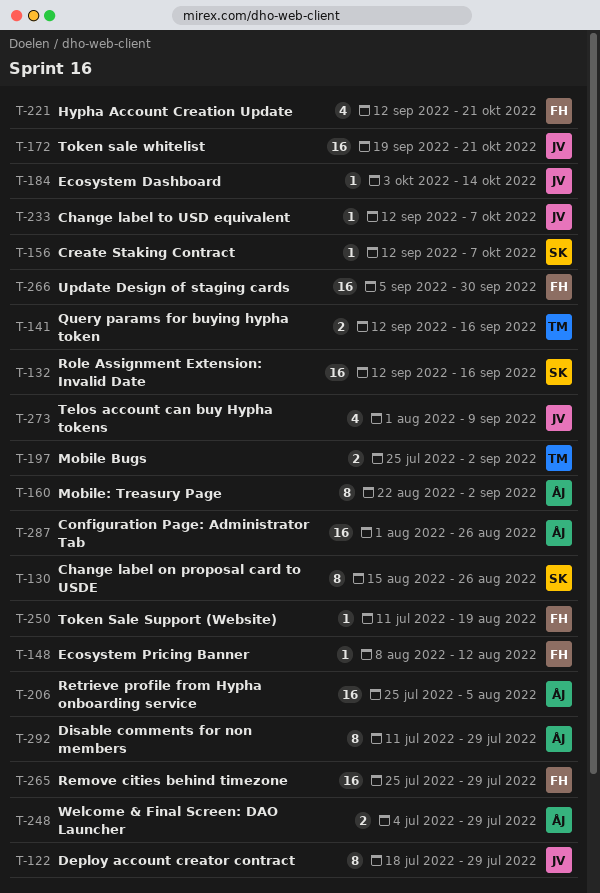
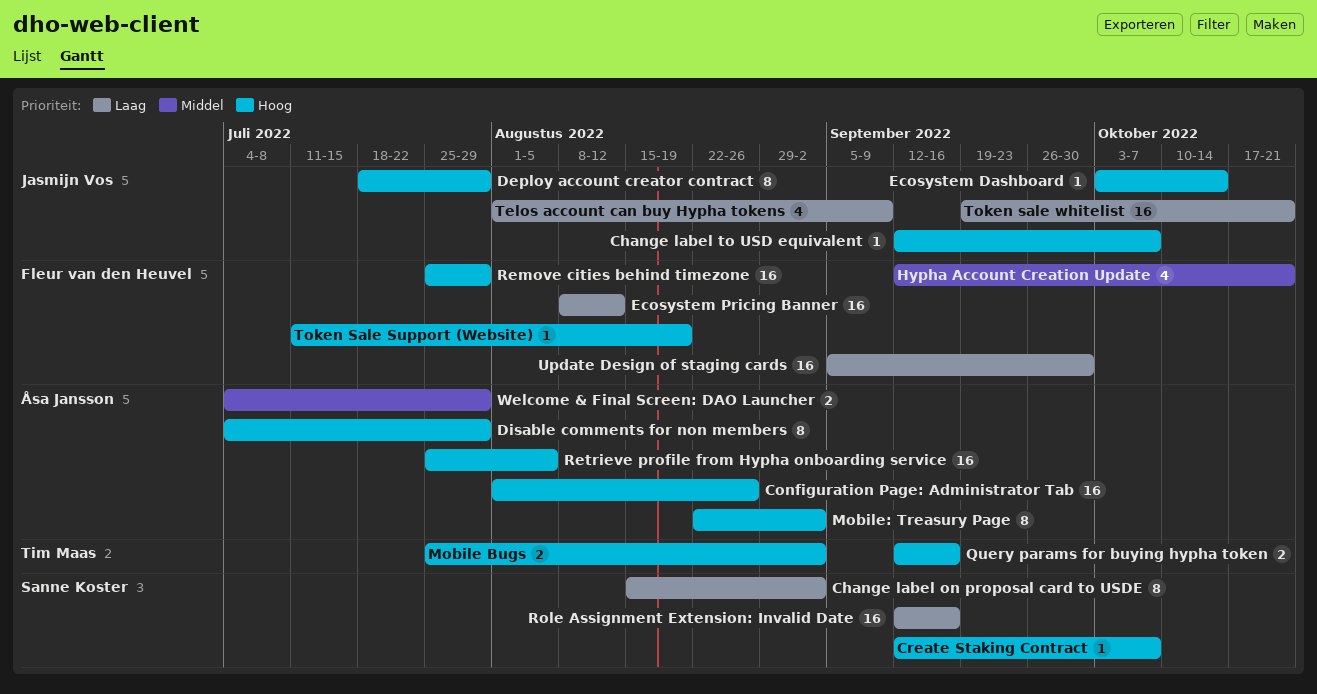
Change label on proposal card to USDE, due: Aug 26 -> Sep 2
Disable comments for non members, start: Jul 11 -> Jul 4
Ecosystem Pricing Banner, estimate: 1 -> 16

